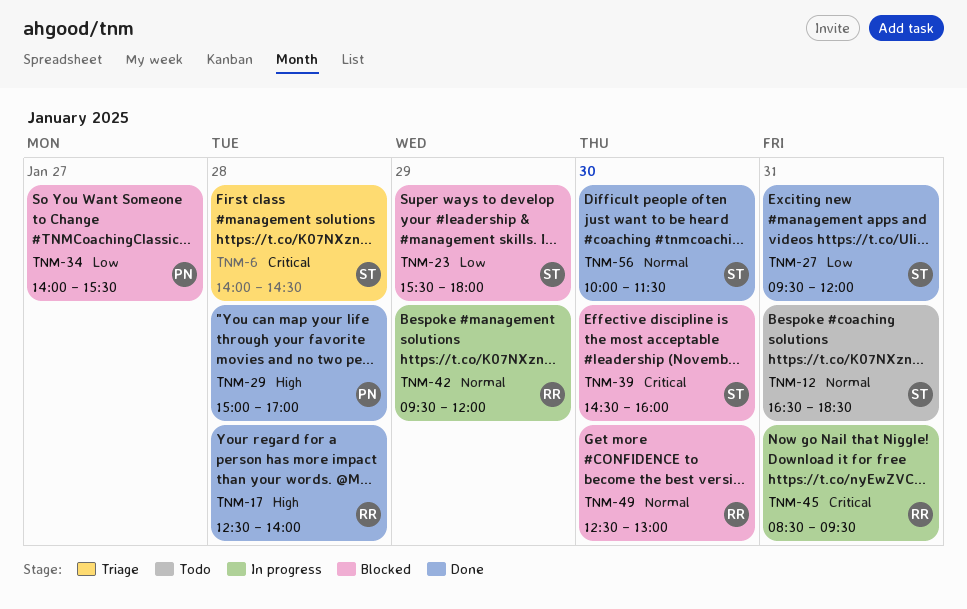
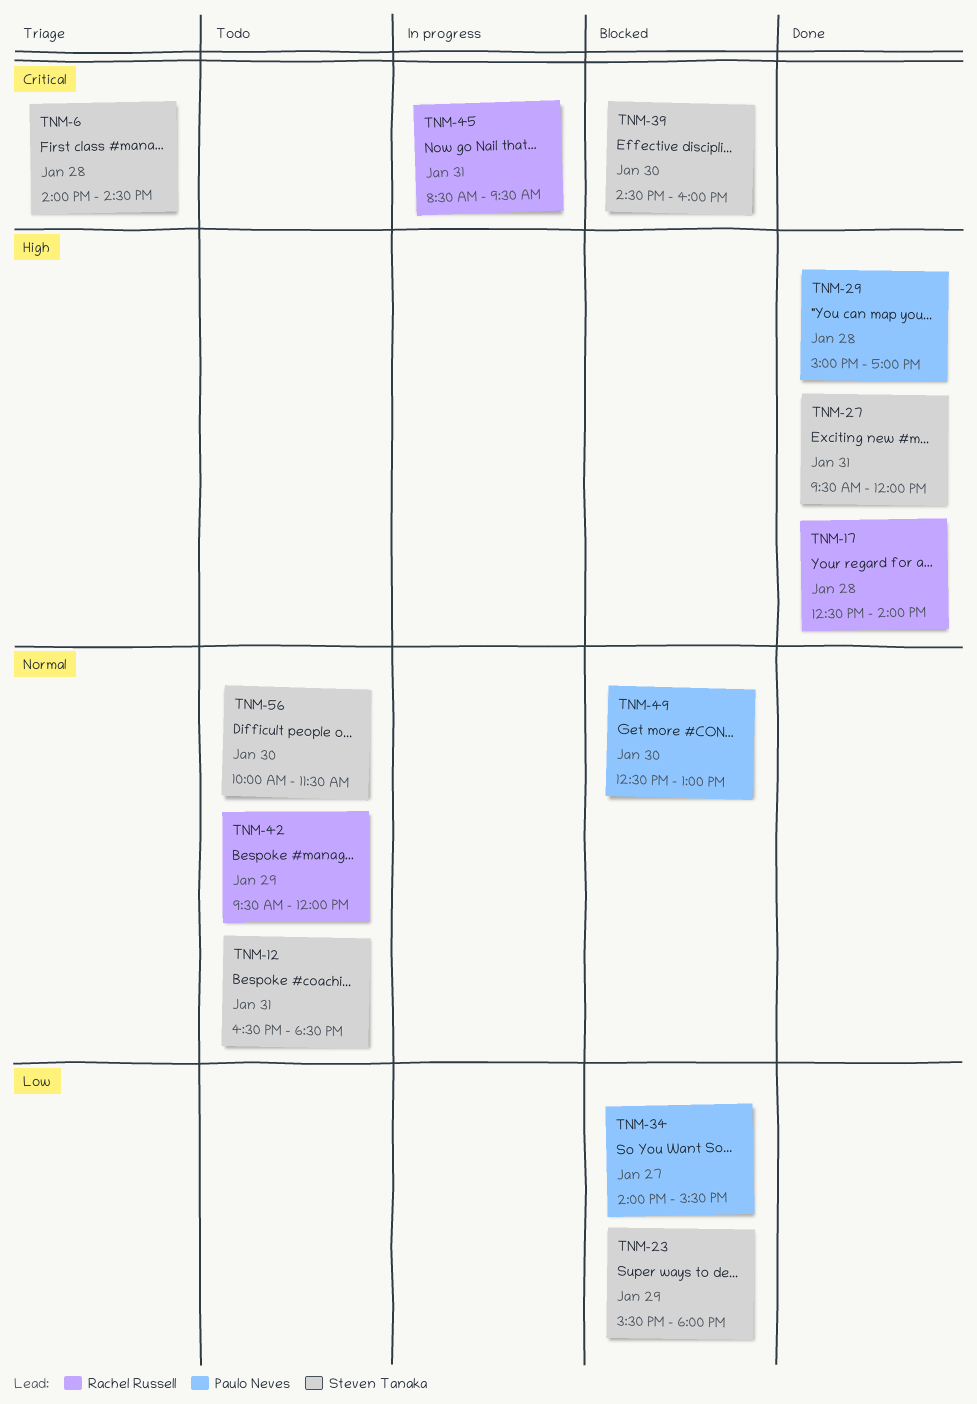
TNM-27, priority: Low -> High
TNM-42, status: In progress -> Todo
TNM-49, owner: Rachel Russell -> Paulo Neves
TNM-56, status: Done -> Todo

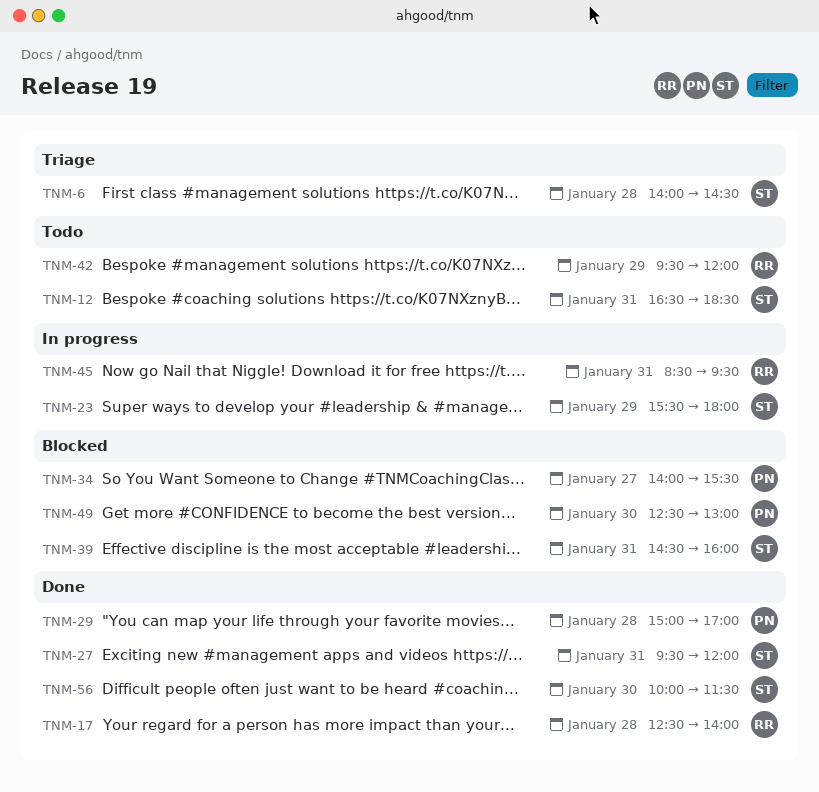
TNM-23, status: Blocked -> In progress
TNM-39, day: Jan 30 -> Jan 31
TNM-56, status: Todo -> Done

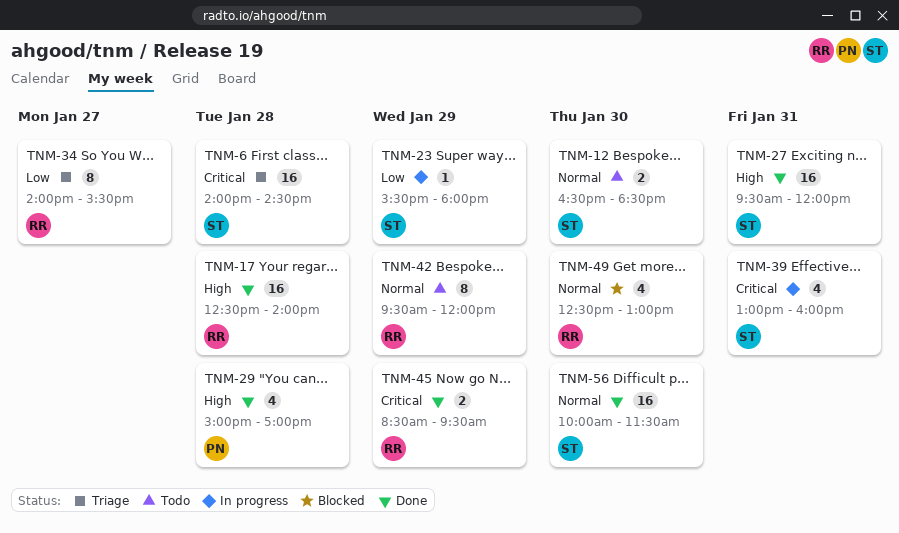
TNM-12, day: Jan 31 -> Jan 30
TNM-34, status: Blocked -> Triage
TNM-34, owner: PN -> RR
TNM-39, status: Blocked -> In progress
TNM-39, begins: 14:30 -> 13:00
TNM-45, status: In progress -> Done
TNM-45, day: Jan 31 -> Jan 29
TNM-49, owner: PN -> RR

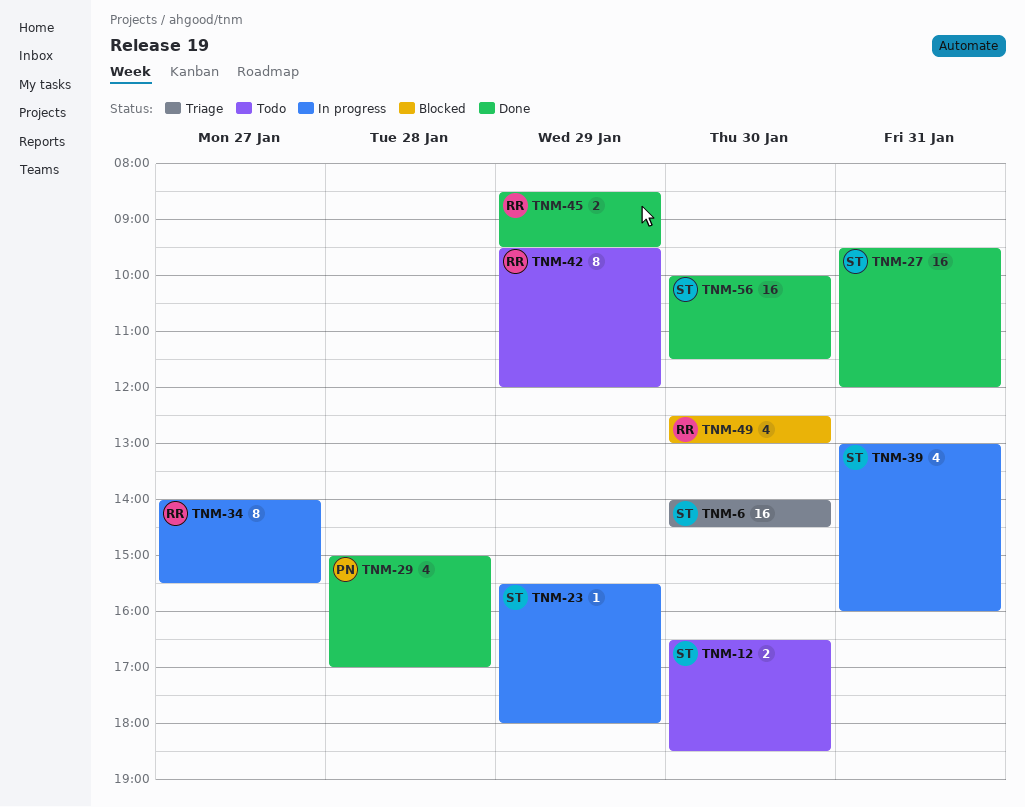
TNM-6, day: Jan 28 -> Jan 30
TNM-17: present -> none
TNM-34, status: Triage -> In progress

